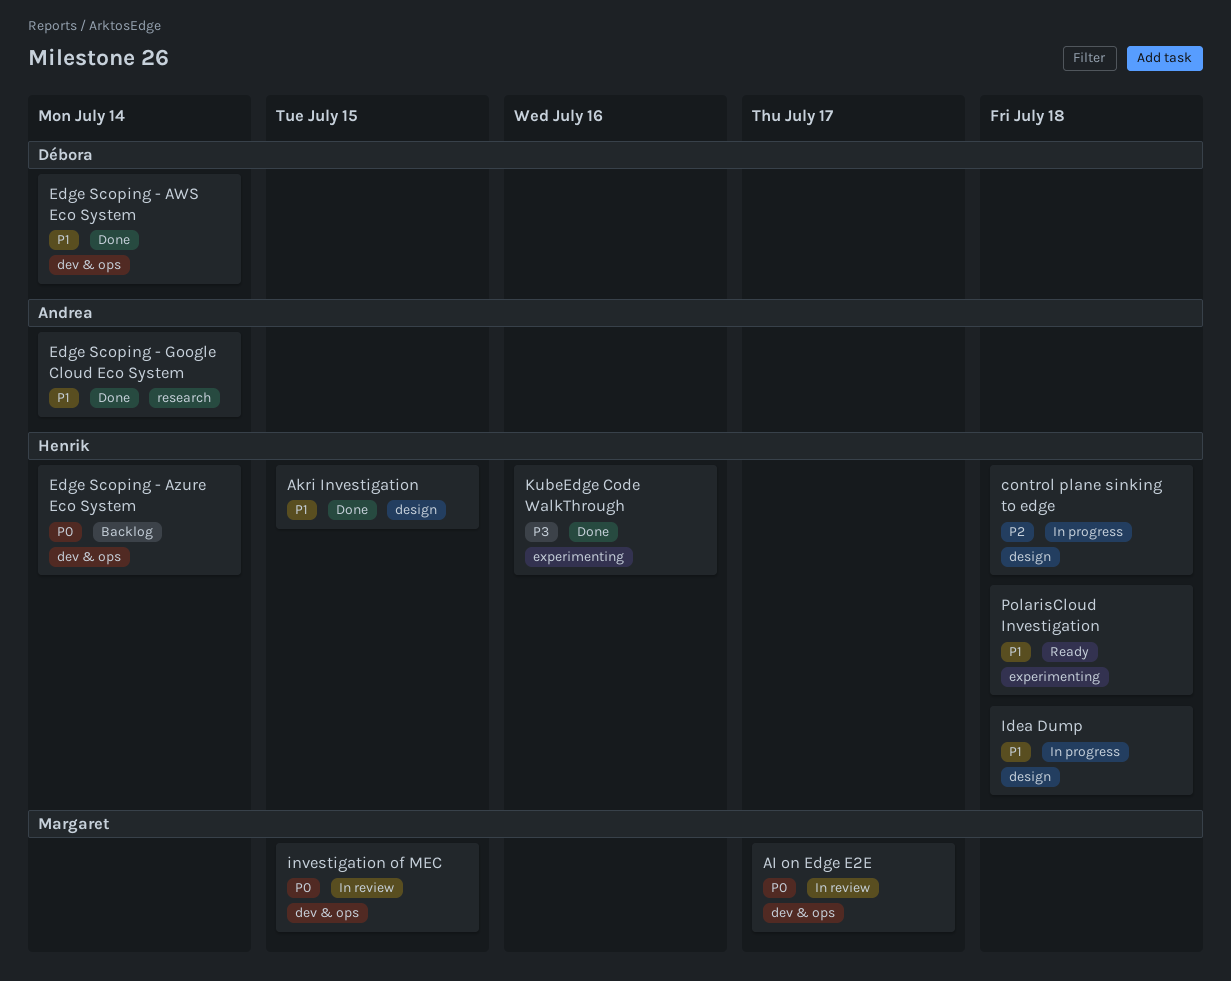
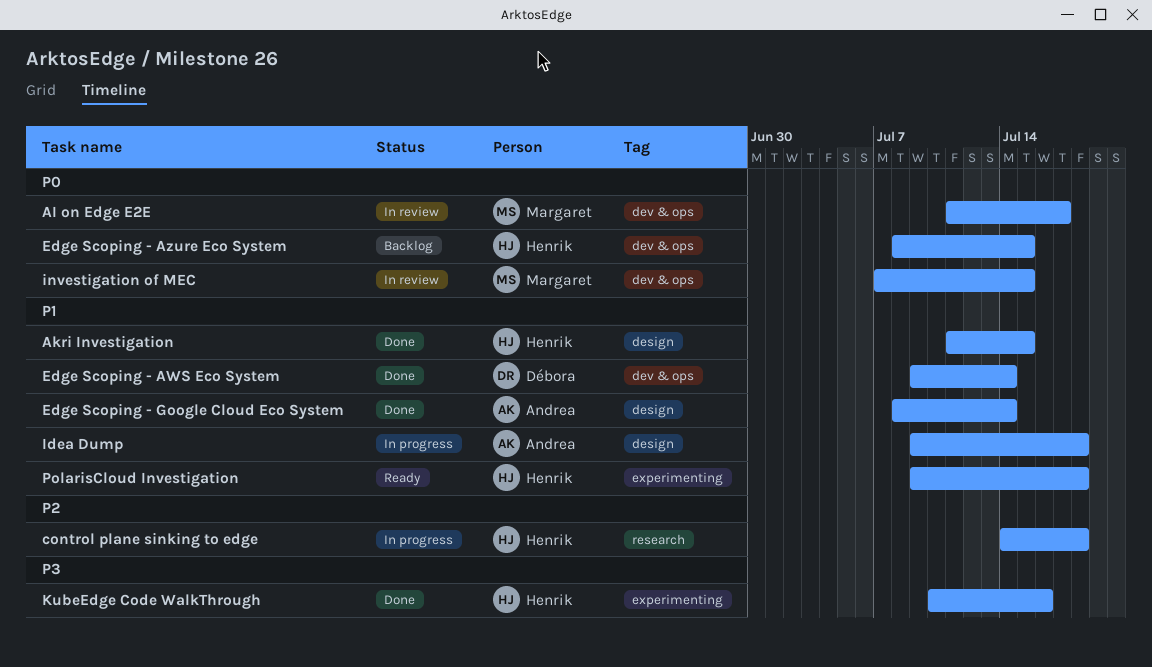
control plane sinking to edge, label: design -> research
Edge Scoping - Azure Eco System, due: Jul 14 -> Jul 15
Edge Scoping - Google Cloud Eco System, label: research -> design
Idea Dump, owner: Henrik -> Andrea

